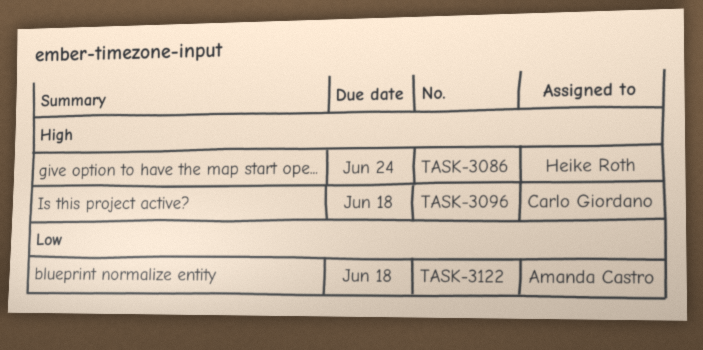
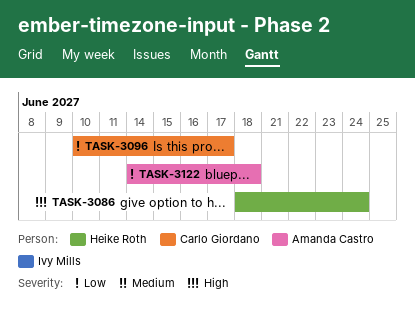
TASK-3096, priority: High -> Low
TASK-3096, due: Jun 18 -> Jun 17

